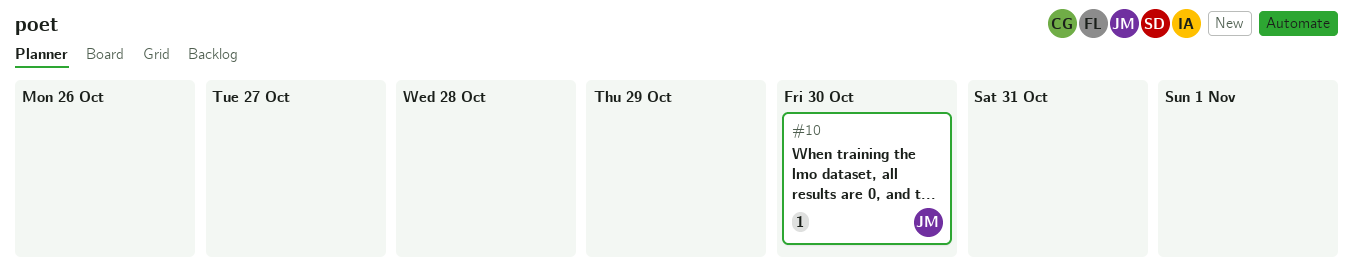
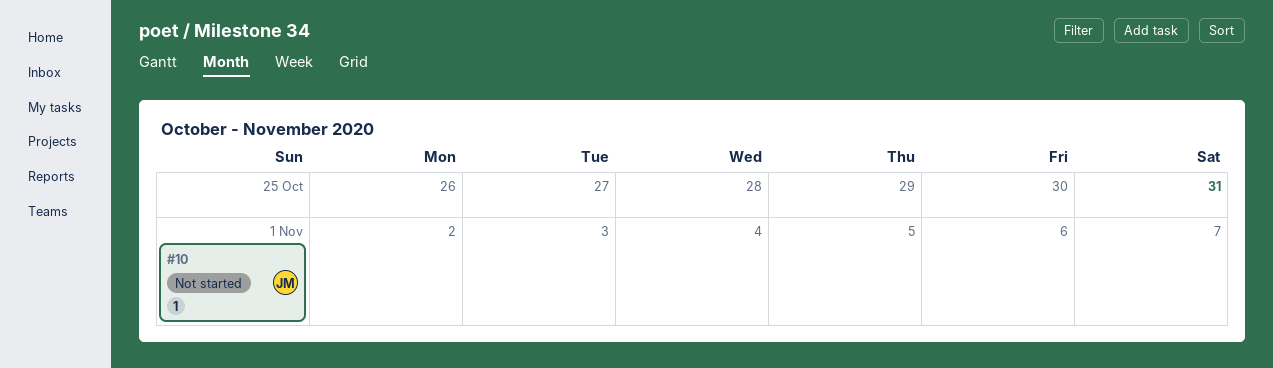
#10, due: Oct 30 -> Nov 1

